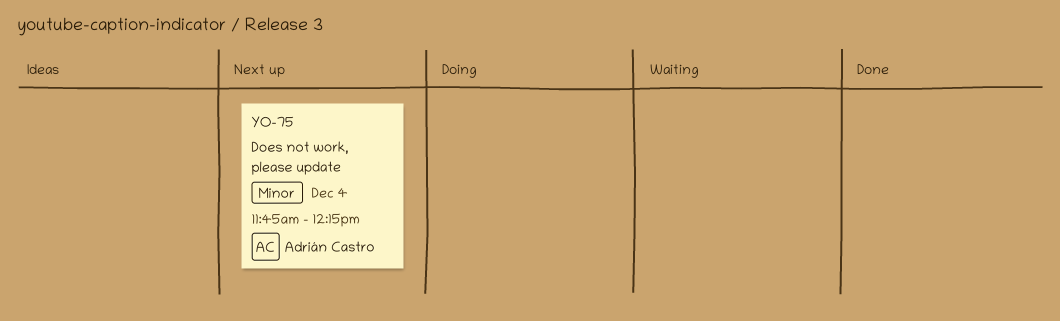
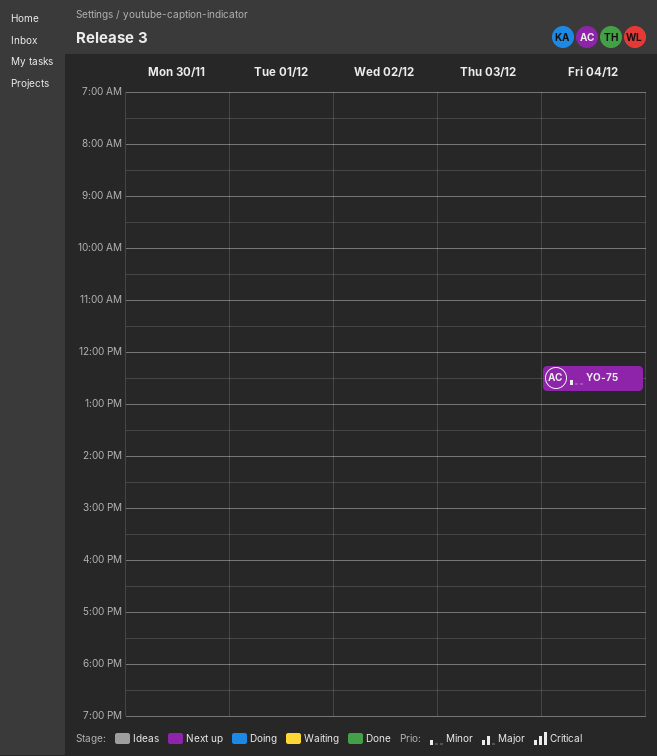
YO-75, begins: 11:45 -> 12:15
YO-75, ends: 12:15 -> 12:45

